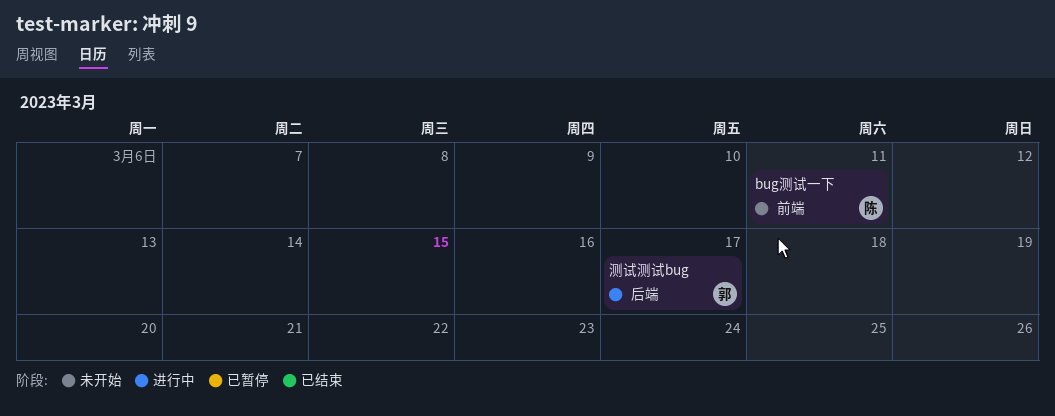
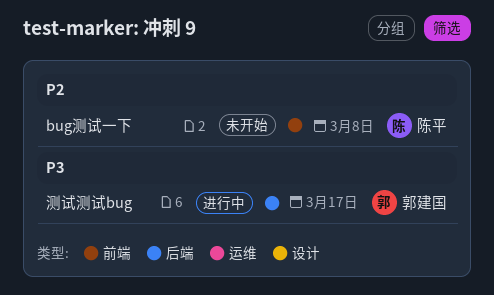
bug测试一下, due: Mar 11 -> Mar 8

